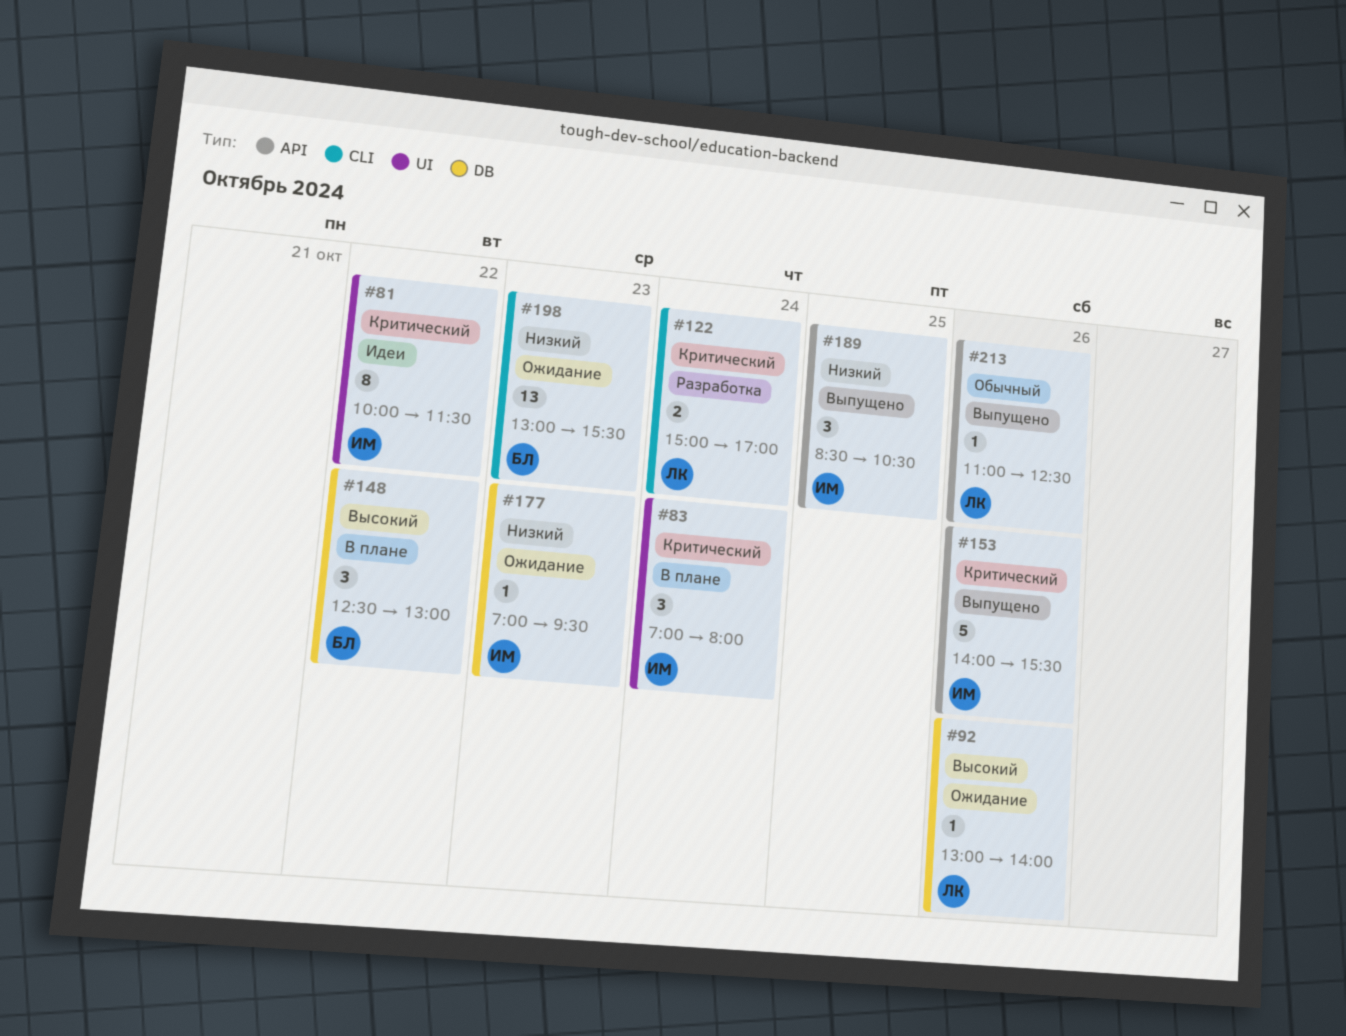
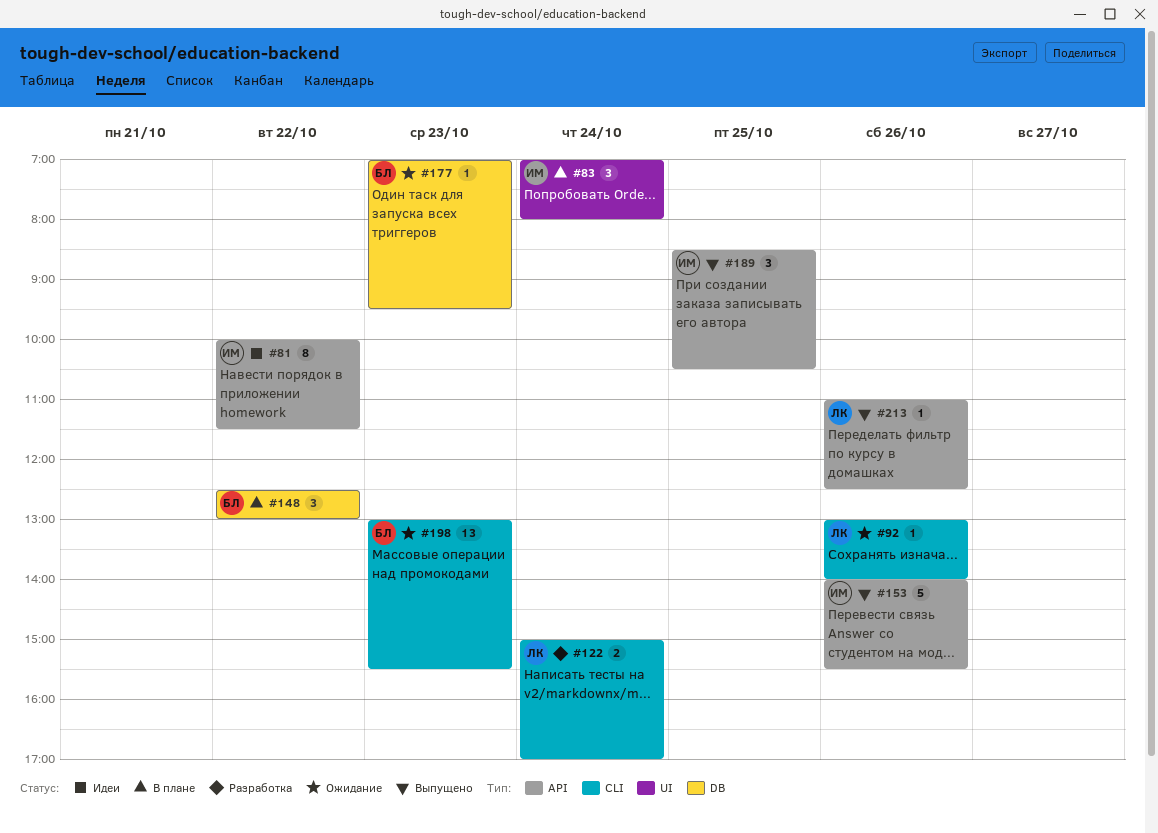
#81, label: UI -> API
#92, label: DB -> CLI
#177, owner: ИМ -> БЛ

